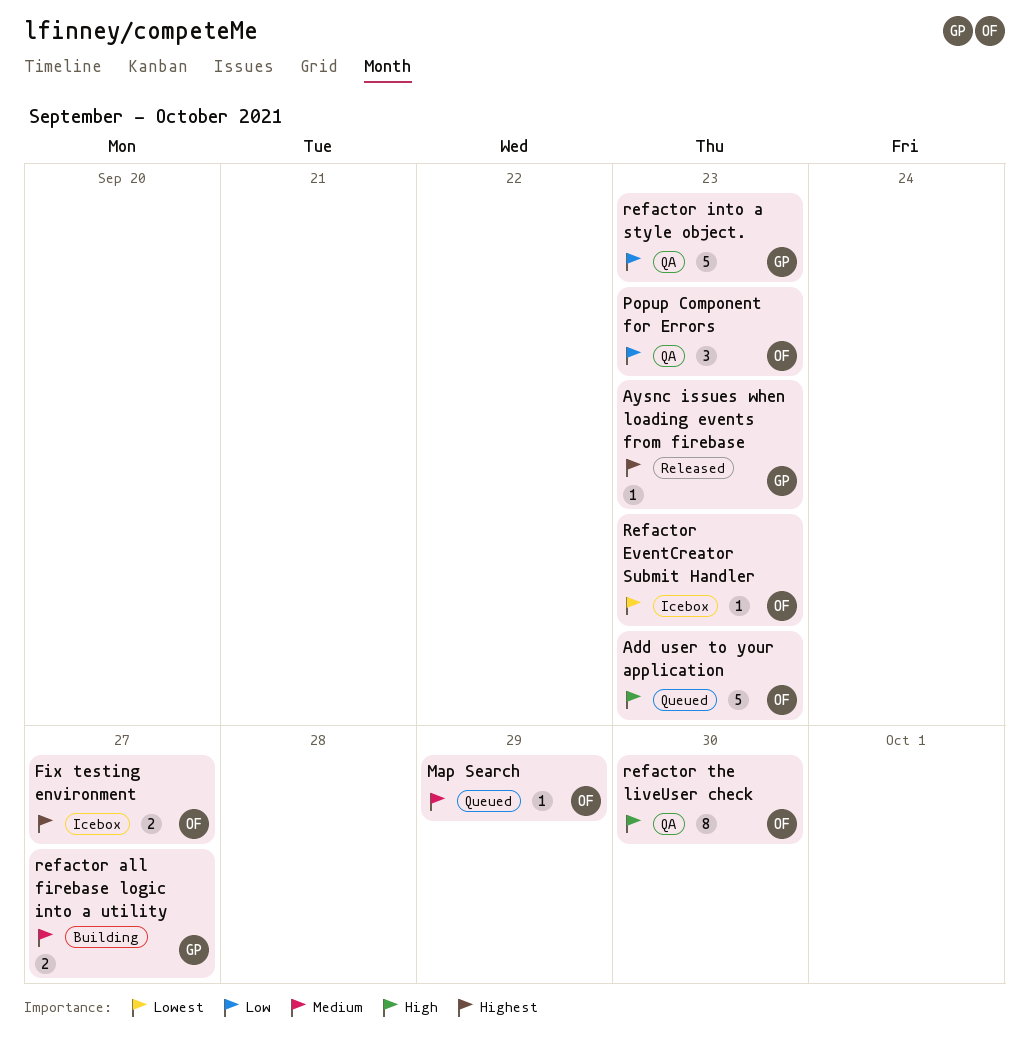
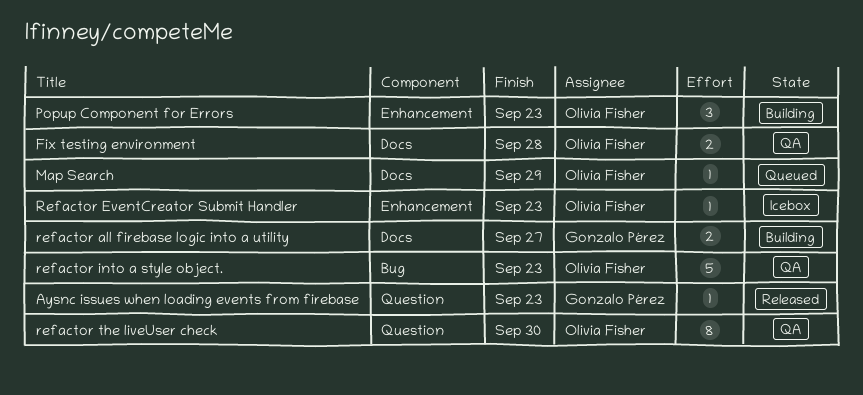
Add user to your application: present -> none
Fix testing environment, status: Icebox -> QA
Fix testing environment, due: Sep 27 -> Sep 28
Popup Component for Errors, status: QA -> Building
refactor into a style object., owner: Gonzalo Pérez -> Olivia Fisher

